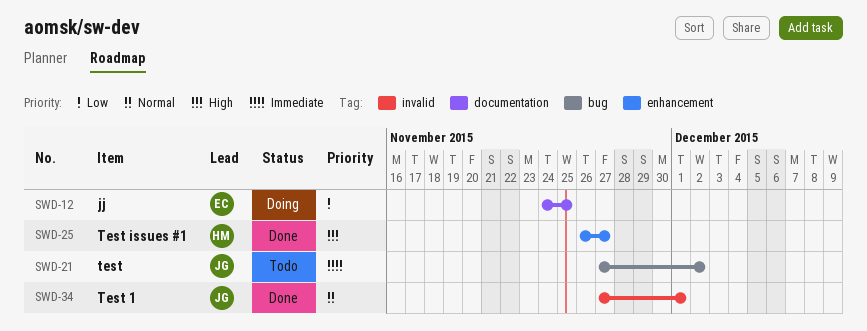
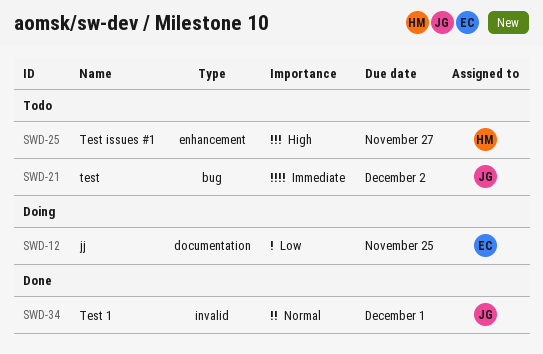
SWD-25, status: Done -> Todo

